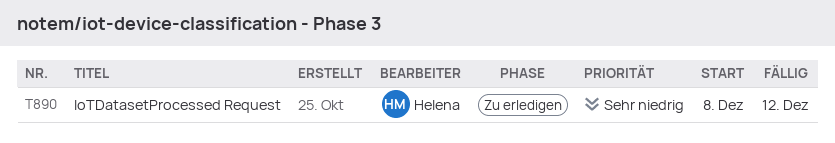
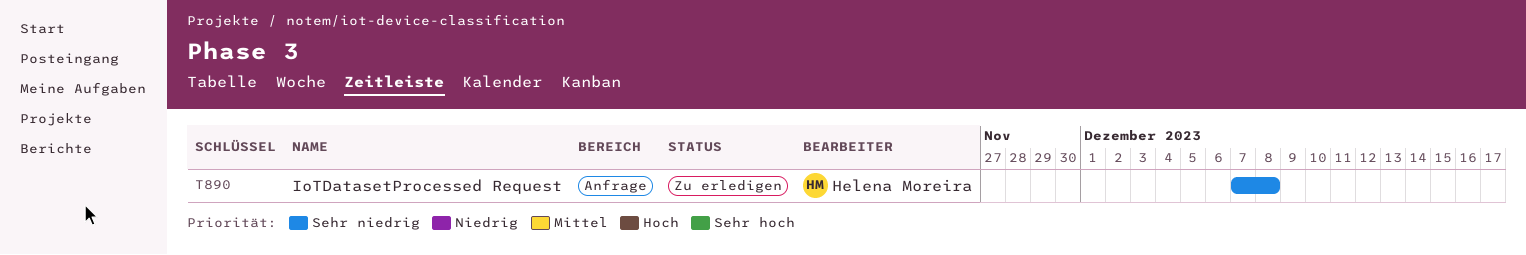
T890, start: Dec 8 -> Dec 7
T890, due: Dec 12 -> Dec 8

